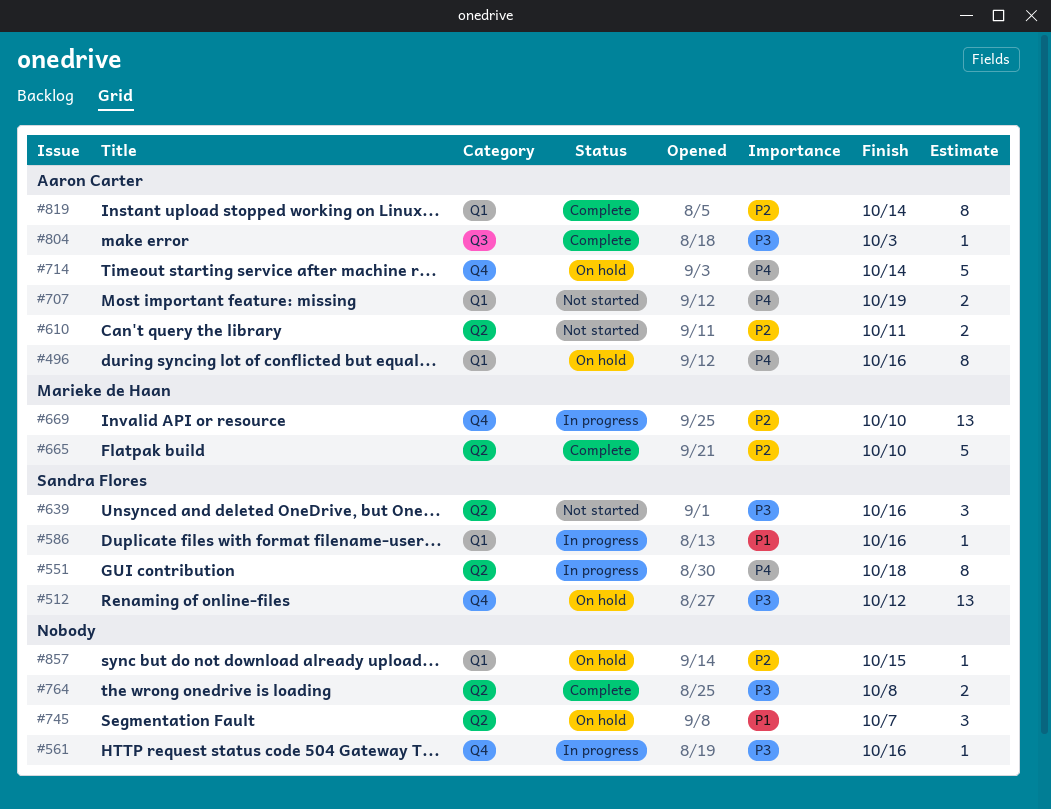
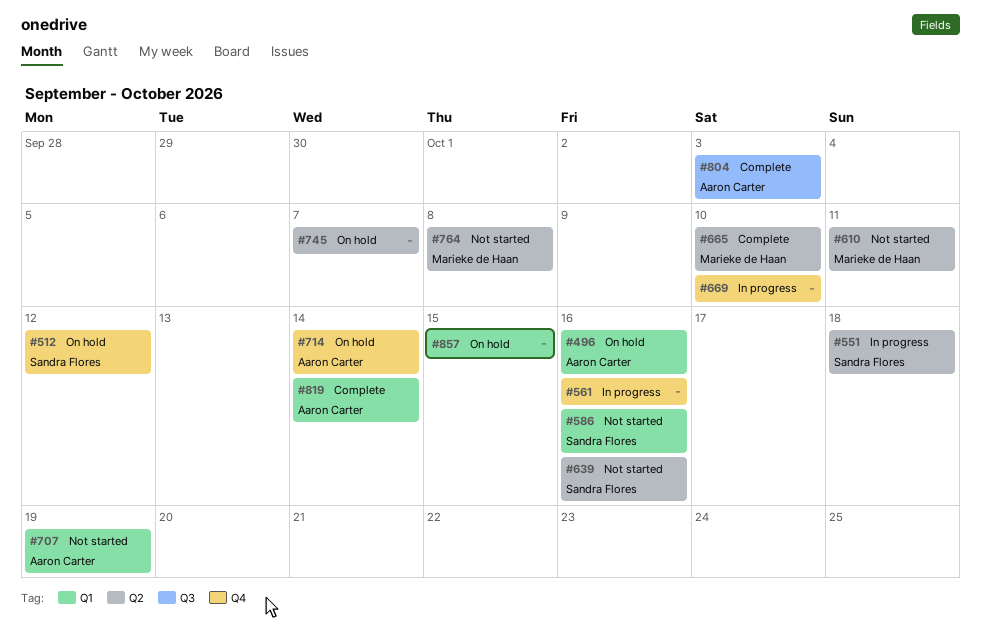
#586, status: In progress -> Not started
#610, owner: Aaron Carter -> Marieke de Haan
#669, owner: Marieke de Haan -> none
#764, status: Complete -> Not started
#764, owner: none -> Marieke de Haan

